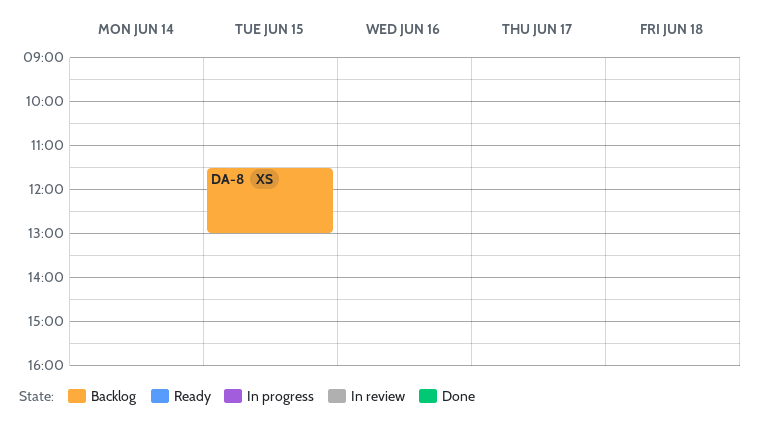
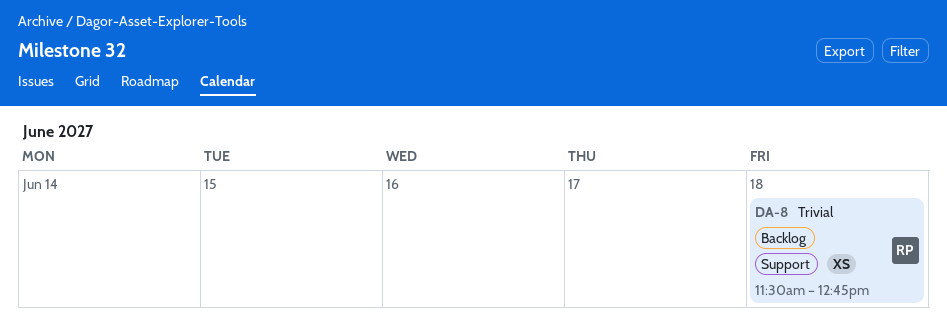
DA-8, day: Jun 15 -> Jun 18
DA-8, ends: 13:00 -> 12:45

